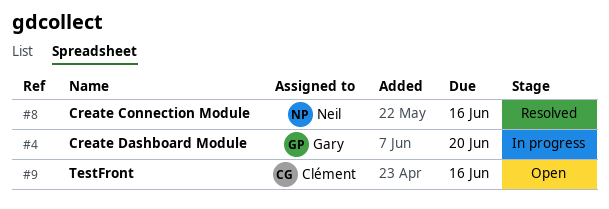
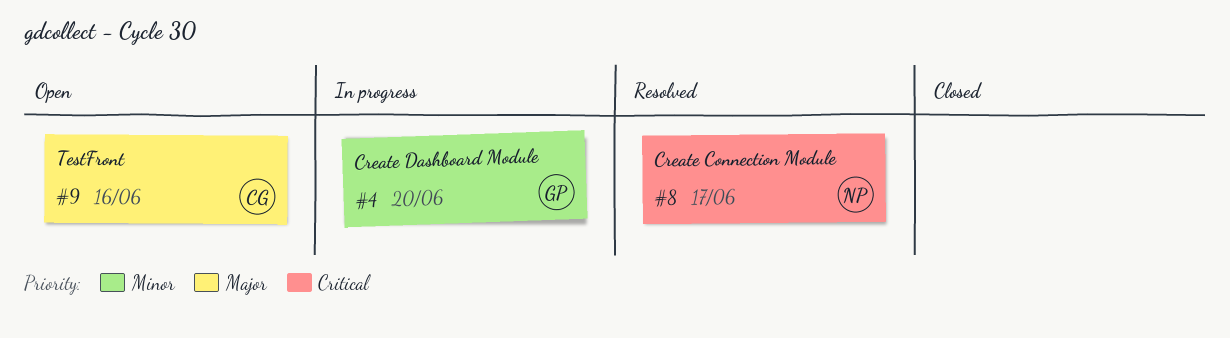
#8, due: Jun 16 -> Jun 17

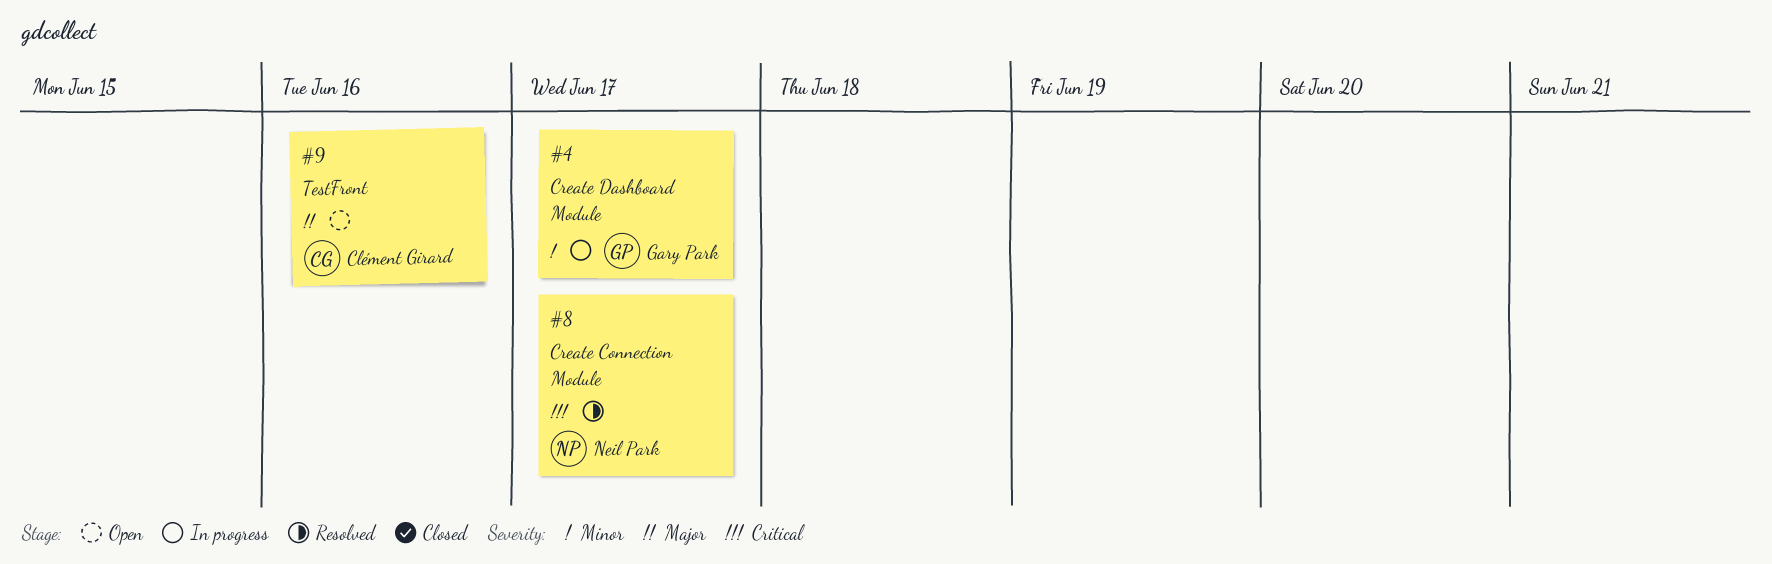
#4, due: Jun 20 -> Jun 17

